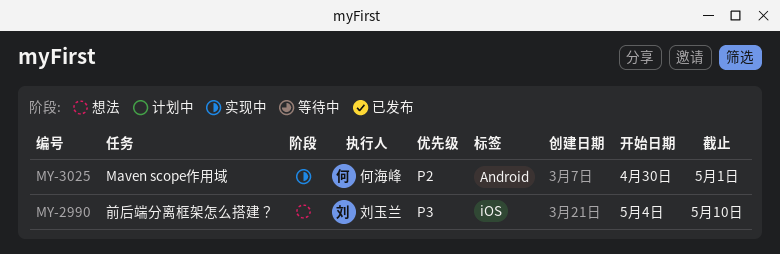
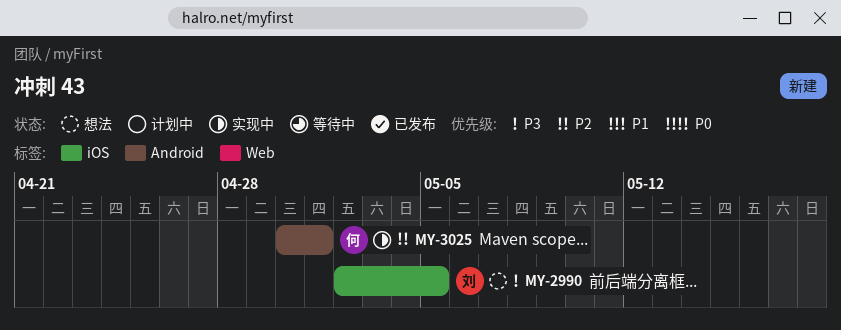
MY-2990, start: May 4 -> May 2
MY-2990, due: May 10 -> May 5

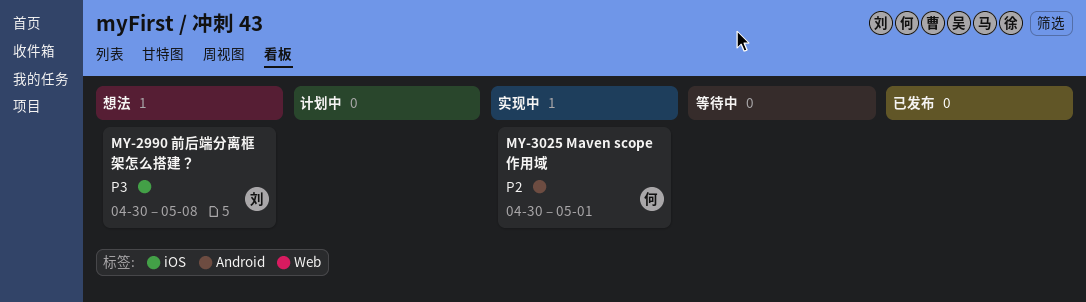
MY-2990, start: May 2 -> Apr 30
MY-2990, due: May 5 -> May 8

